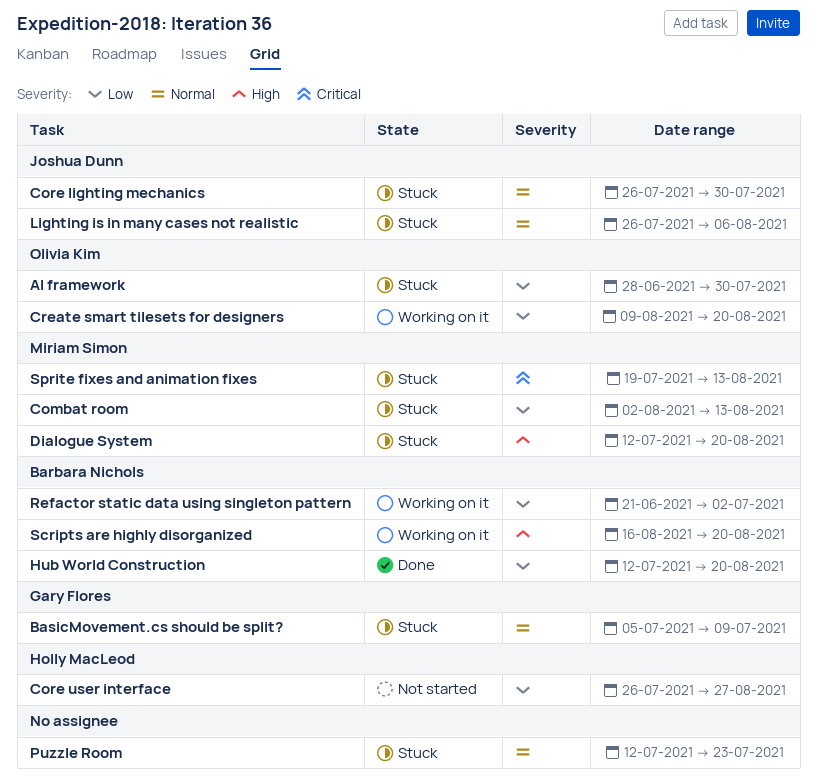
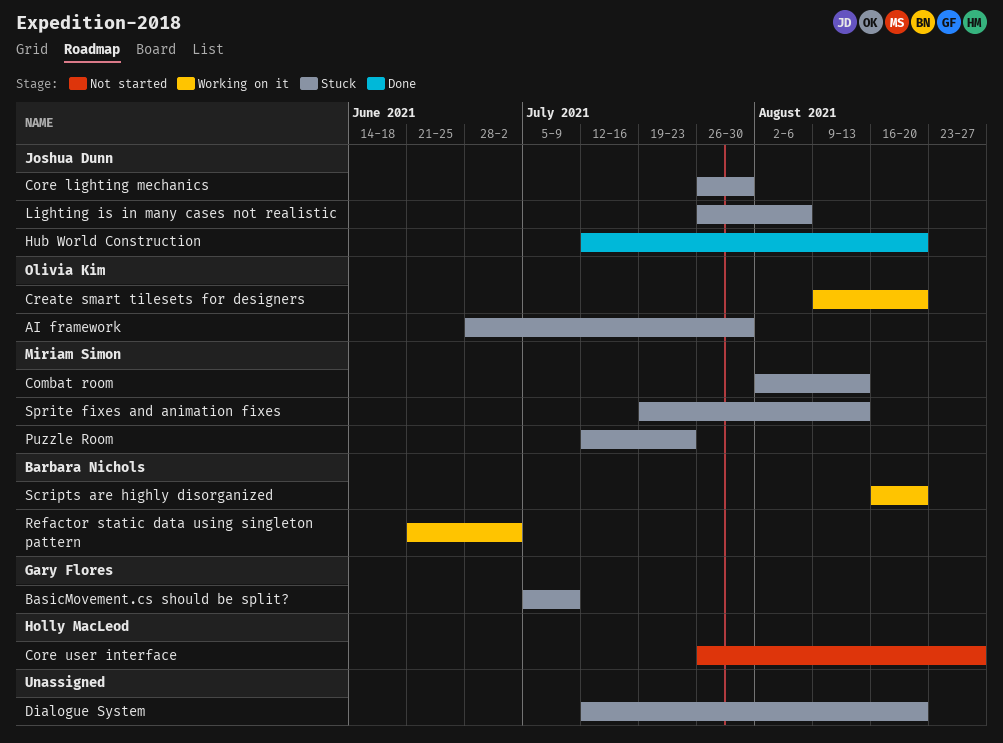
Dialogue System, owner: Miriam Simon -> none
Hub World Construction, owner: Barbara Nichols -> Joshua Dunn
Puzzle Room, owner: none -> Miriam Simon

